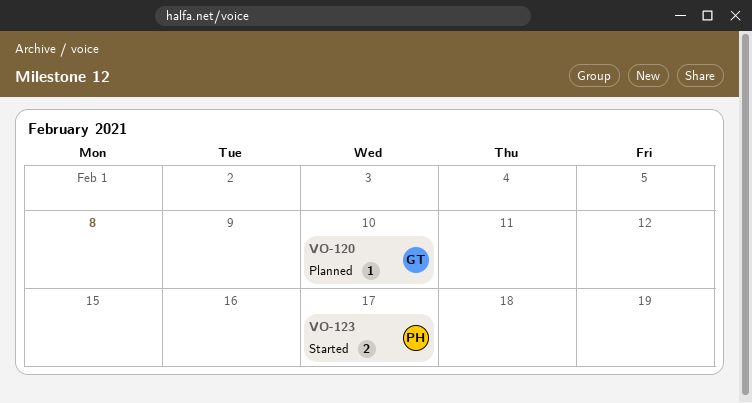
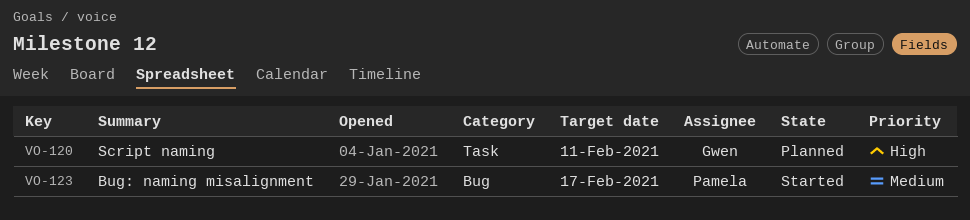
VO-120, due: Feb 10 -> Feb 11

